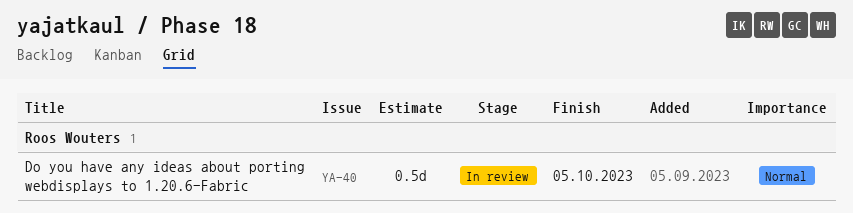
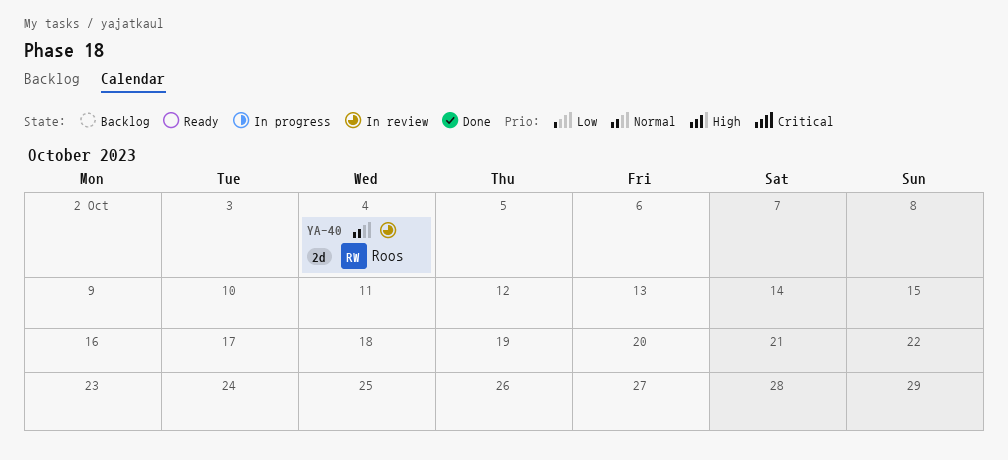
YA-40, estimate: 0.5d -> 2d
YA-40, due: Oct 5 -> Oct 4

